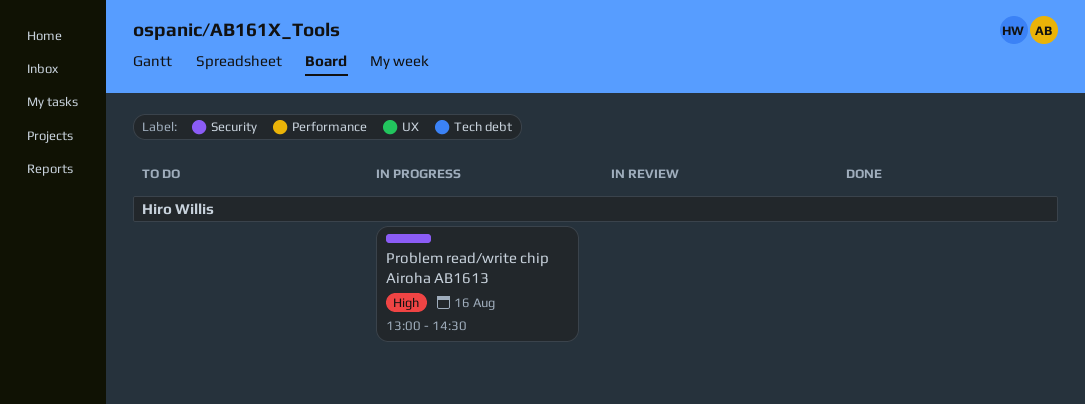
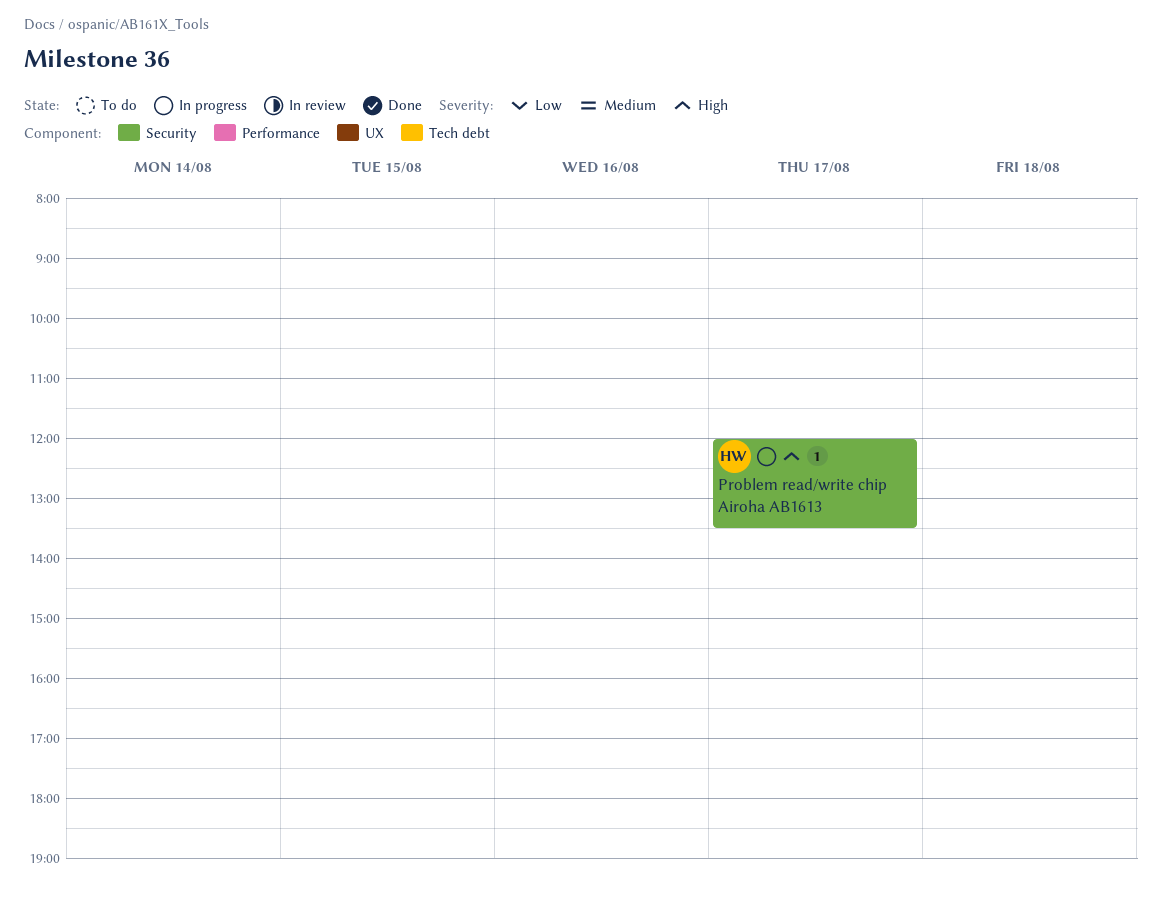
Problem read/write chip Airoha AB1613, day: Aug 16 -> Aug 17
Problem read/write chip Airoha AB1613, begins: 13:00 -> 12:00
Problem read/write chip Airoha AB1613, ends: 14:30 -> 13:30

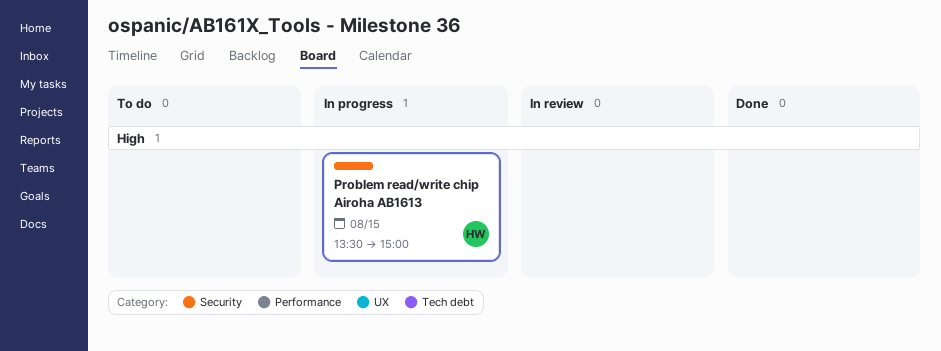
Problem read/write chip Airoha AB1613, day: Aug 17 -> Aug 15
Problem read/write chip Airoha AB1613, begins: 12:00 -> 13:30
Problem read/write chip Airoha AB1613, ends: 13:30 -> 15:00

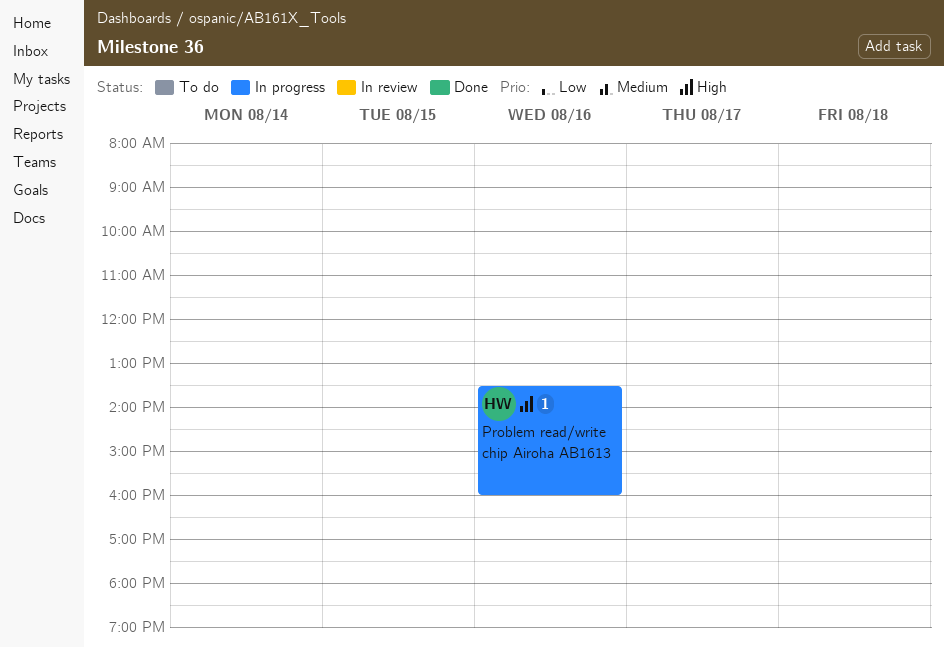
Problem read/write chip Airoha AB1613, day: Aug 15 -> Aug 16
Problem read/write chip Airoha AB1613, ends: 15:00 -> 16:00

